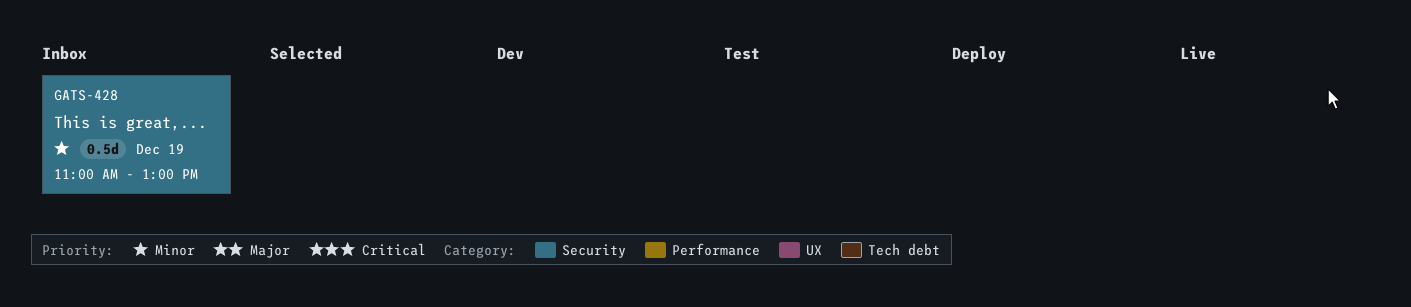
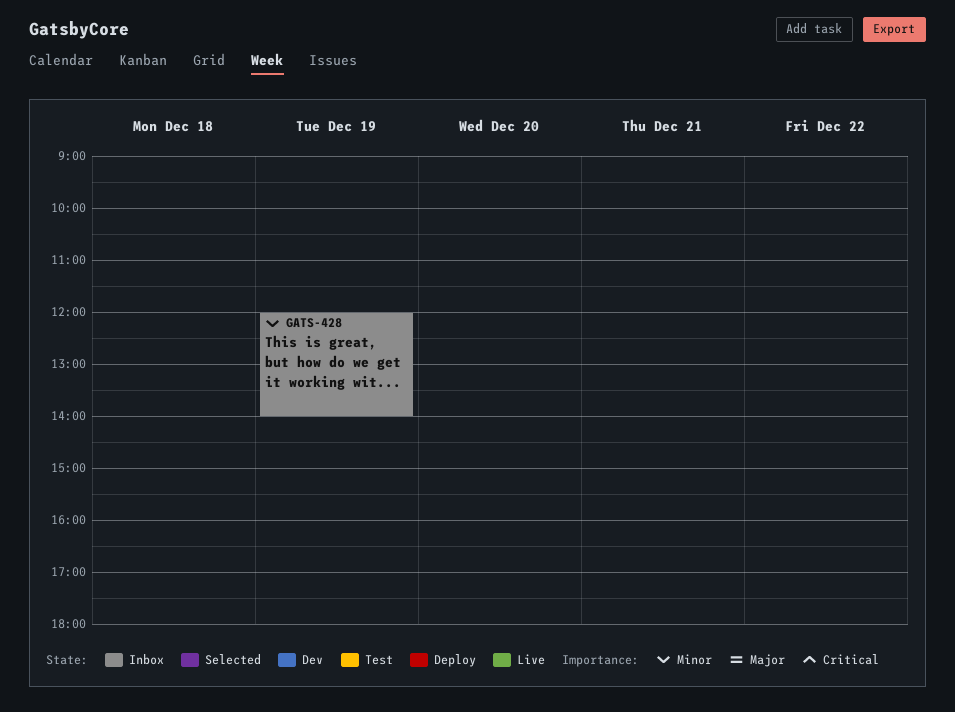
GATS-428, begins: 11:00 -> 12:00
GATS-428, ends: 13:00 -> 14:00

